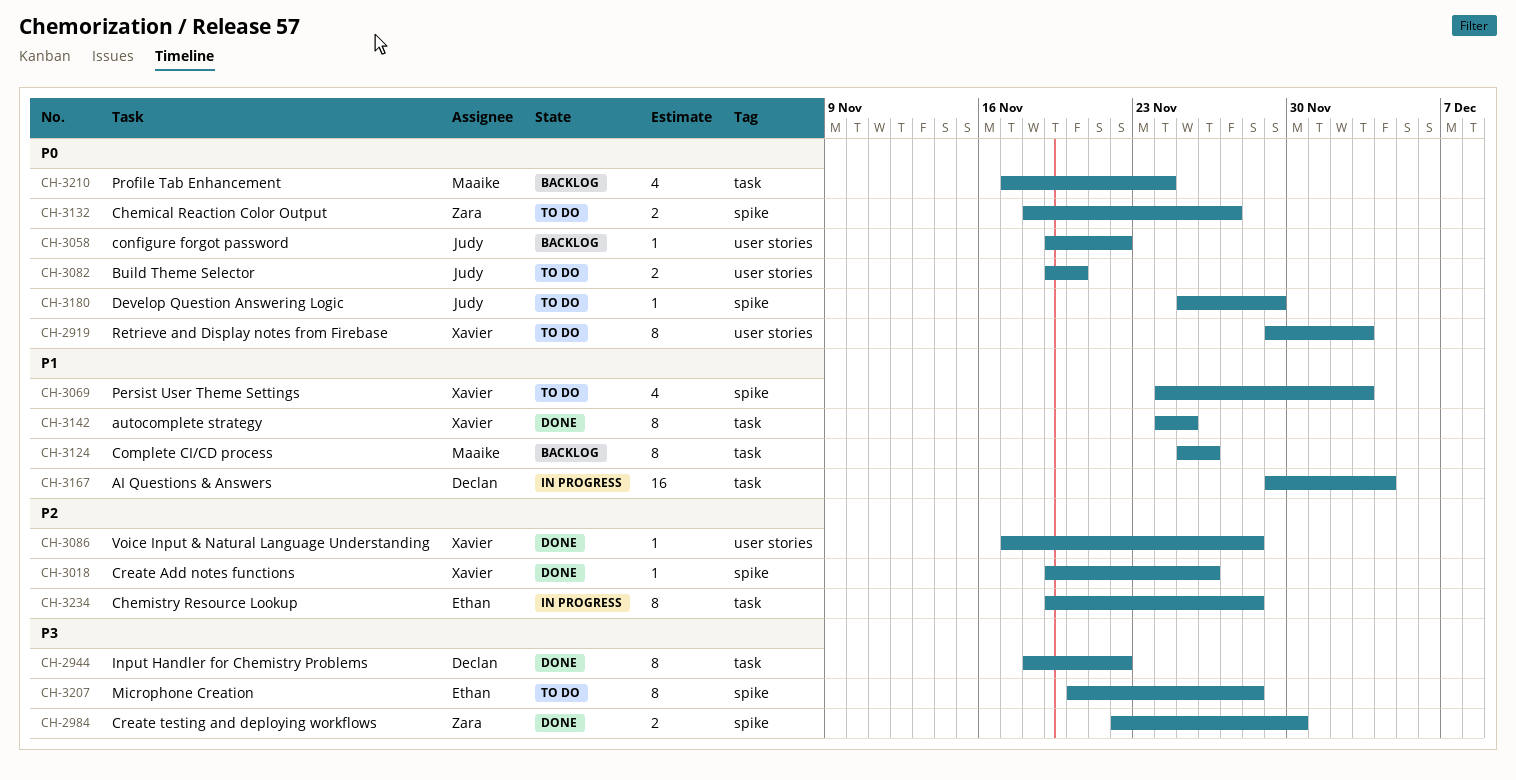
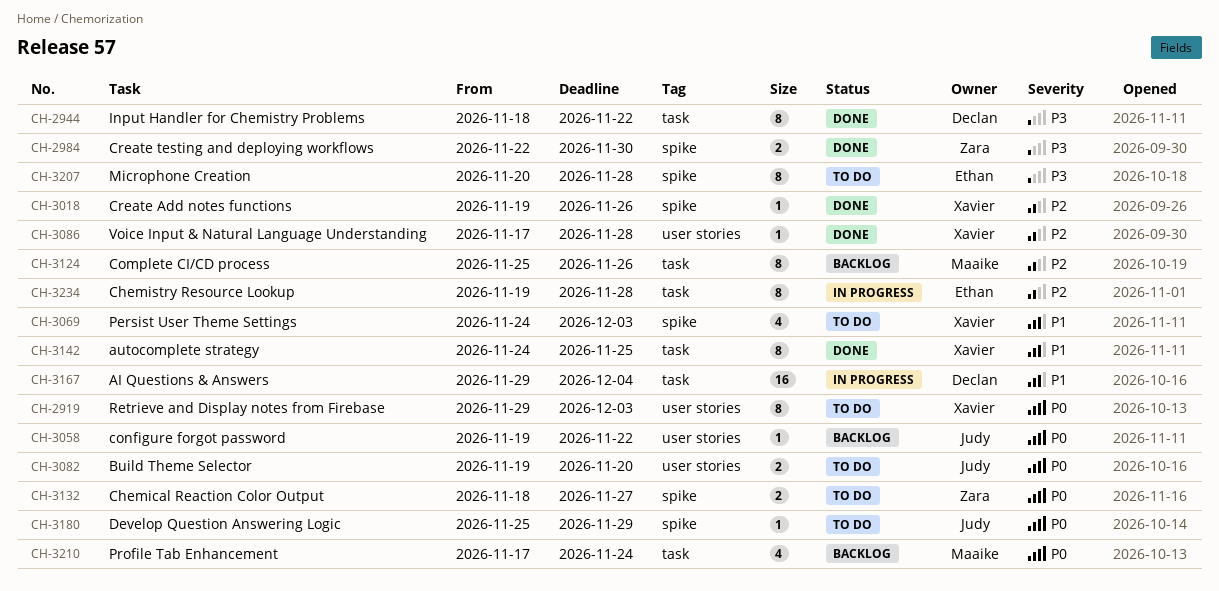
CH-3124, priority: P1 -> P2

